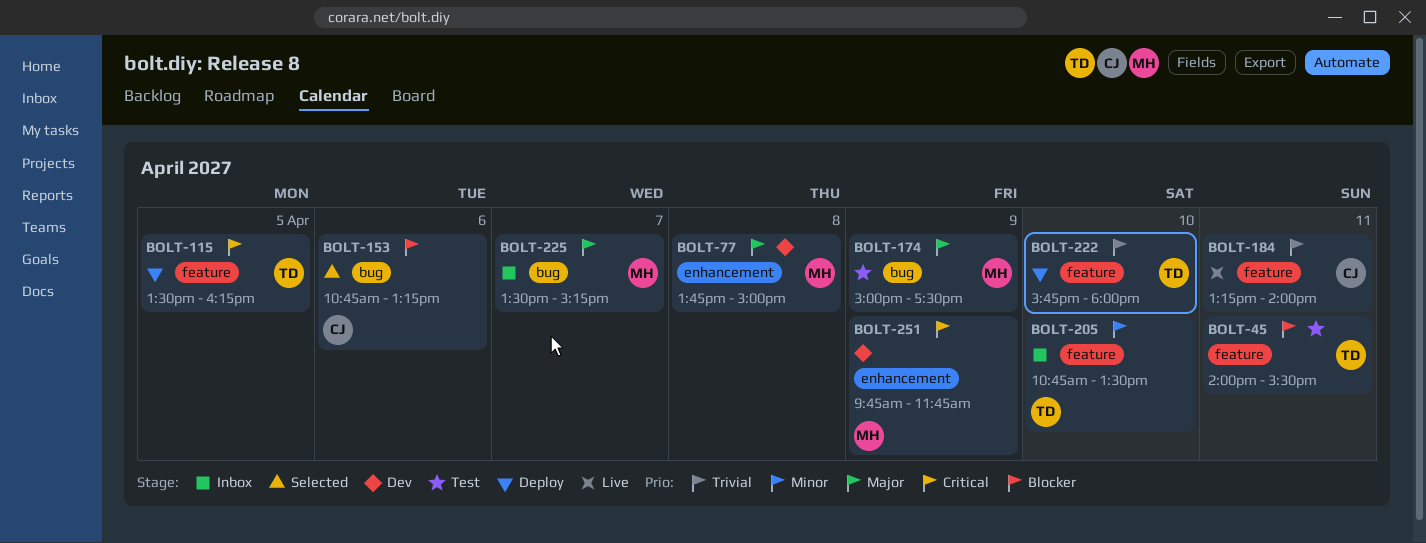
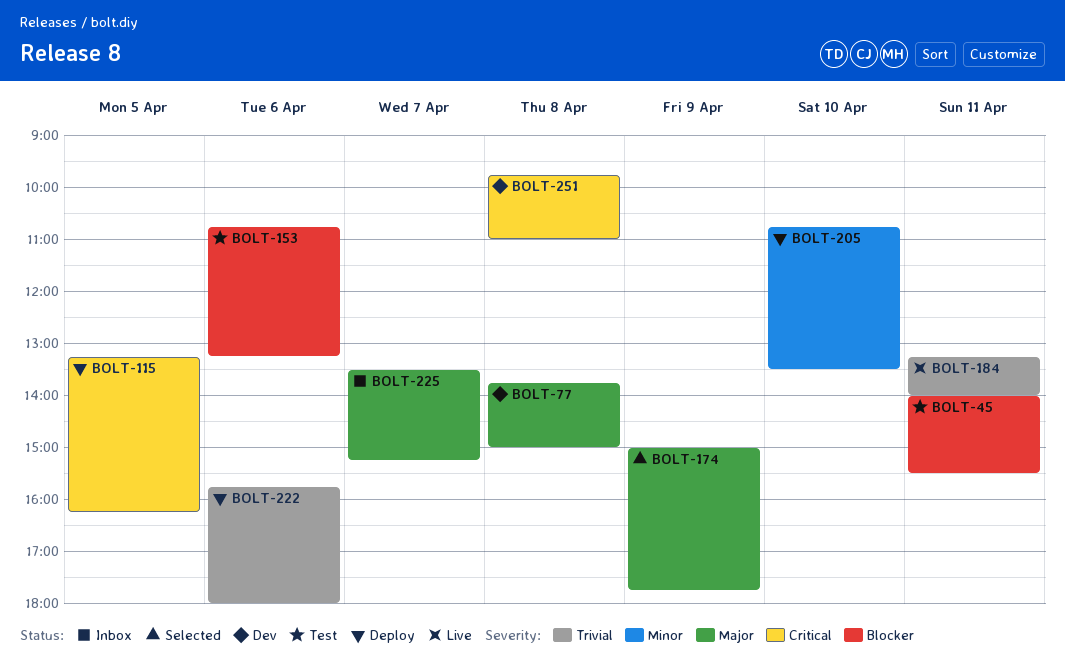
BOLT-115, begins: 13:30 -> 13:15
BOLT-153, status: Selected -> Test
BOLT-174, status: Test -> Selected
BOLT-174, ends: 17:30 -> 17:45
BOLT-205, status: Inbox -> Deploy
BOLT-222, day: Apr 10 -> Apr 6
BOLT-251, day: Apr 9 -> Apr 8
BOLT-251, ends: 11:45 -> 11:00

